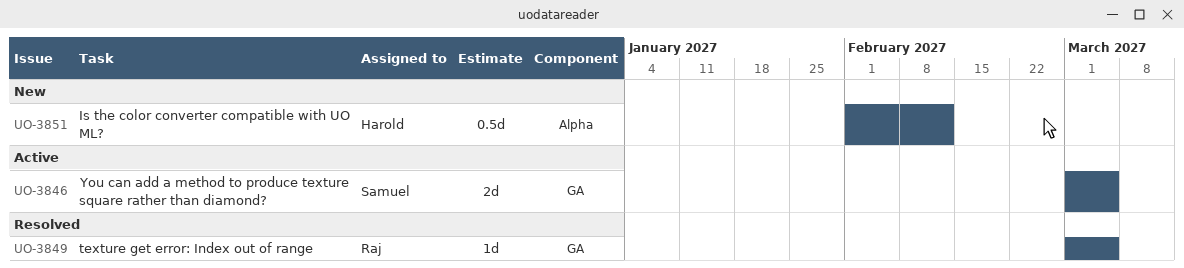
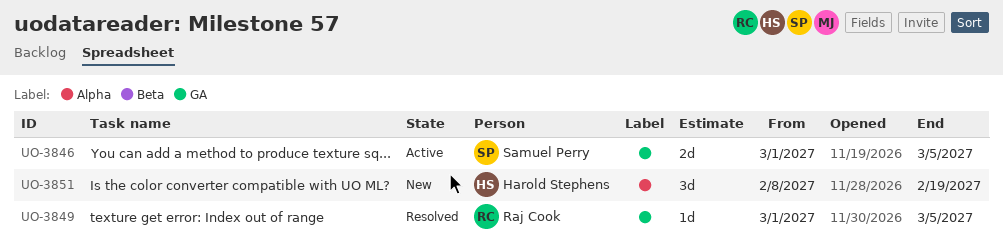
UO-3851, estimate: 0.5d -> 3d
UO-3851, start: Feb 1 -> Feb 8
UO-3851, due: Feb 12 -> Feb 19

